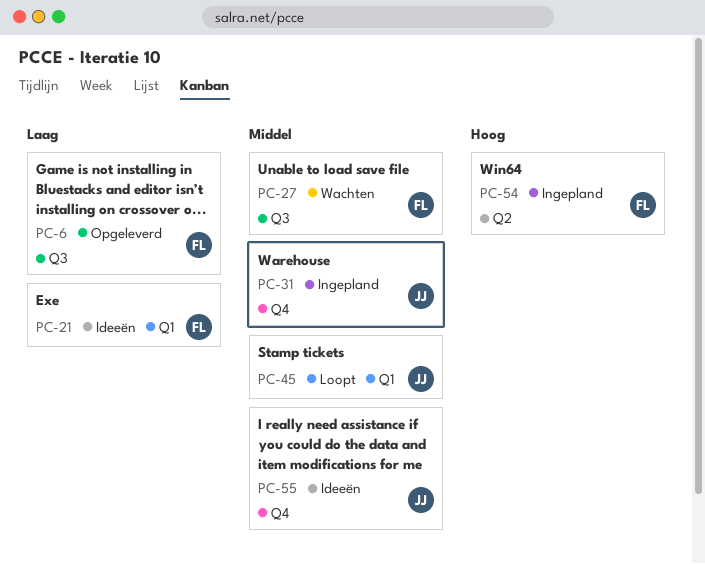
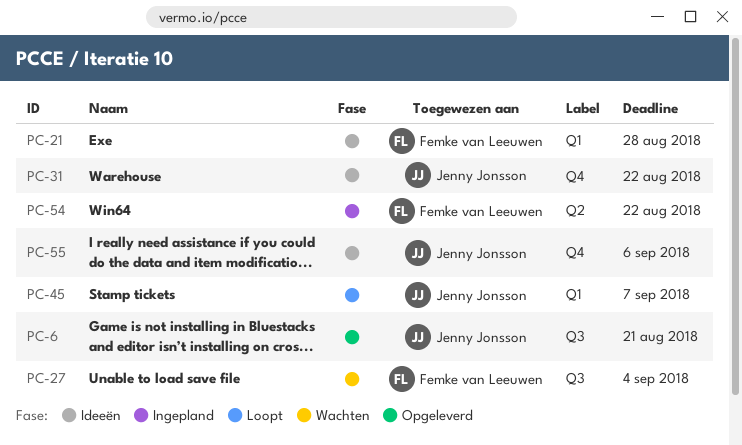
PC-6, owner: Femke van Leeuwen -> Jenny Jonsson
PC-31, status: Ingepland -> Ideeën

